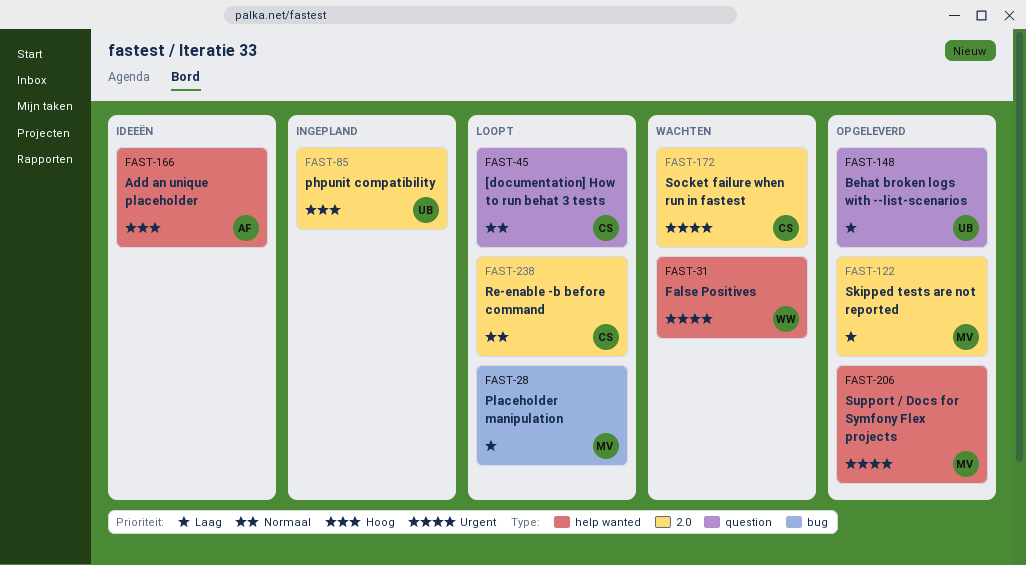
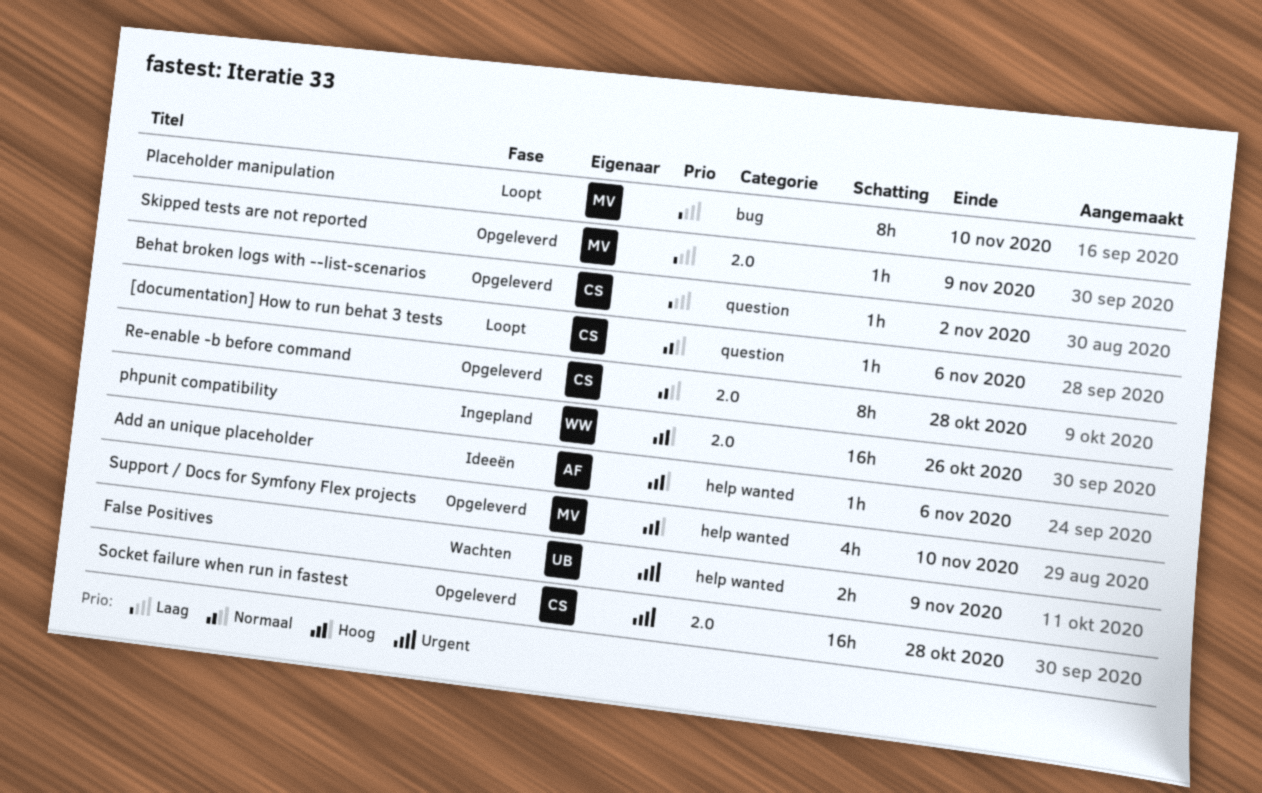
Behat broken logs with --list-scenarios, owner: UB -> CS
False Positives, owner: WW -> UB
phpunit compatibility, owner: UB -> WW
Re-enable -b before command, status: Loopt -> Opgeleverd
Socket failure when run in fastest, status: Wachten -> Opgeleverd
Support / Docs for Symfony Flex projects, priority: Urgent -> Hoog

